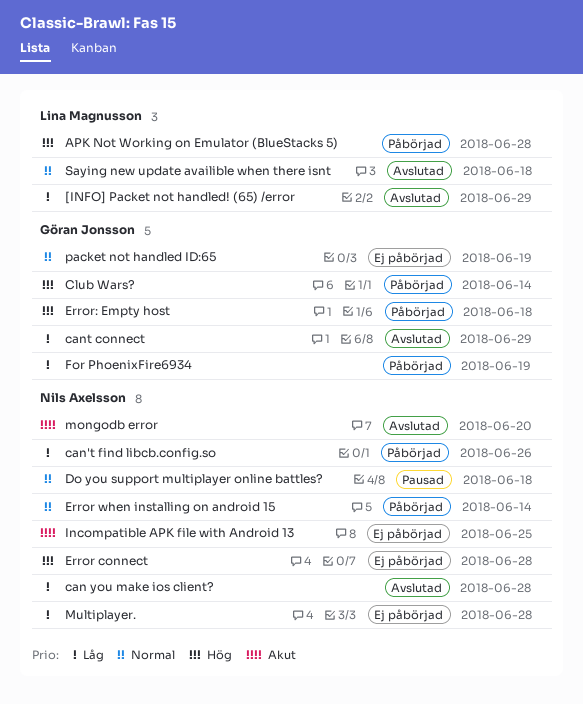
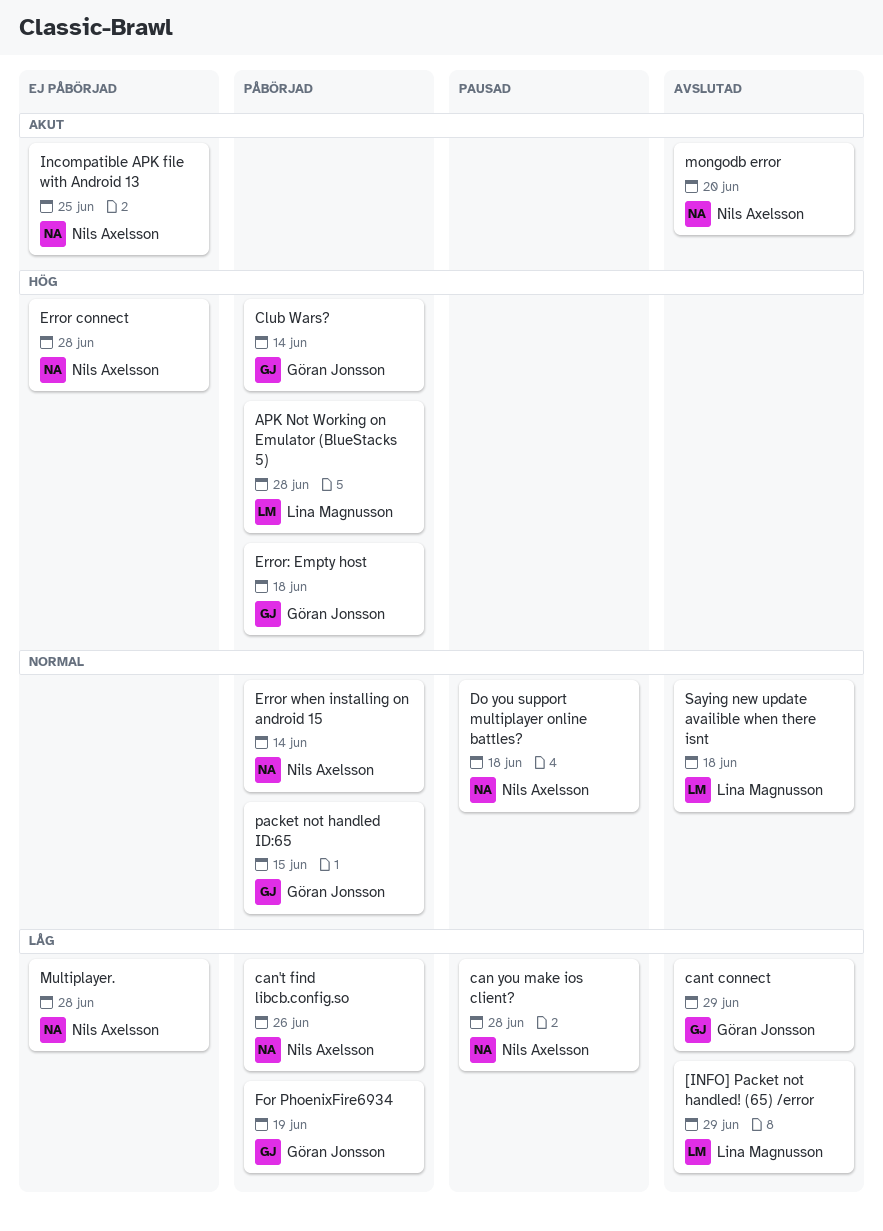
can you make ios client?, status: Avslutad -> Pausad
packet not handled ID:65, status: Ej påbörjad -> Påbörjad
packet not handled ID:65, due: Jun 19 -> Jun 15

